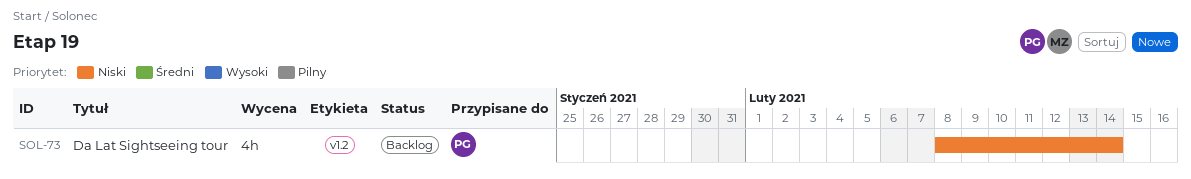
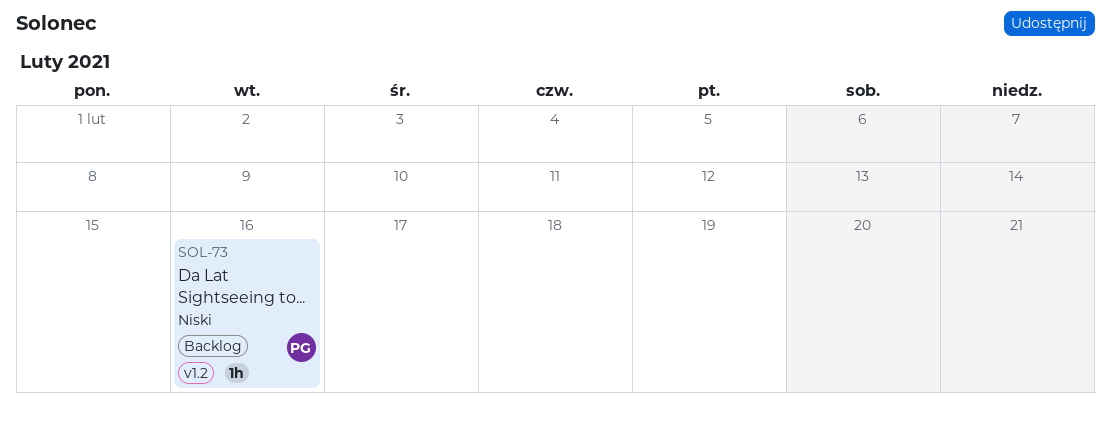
SOL-73, estimate: 4h -> 1h
SOL-73, due: Feb 14 -> Feb 16

